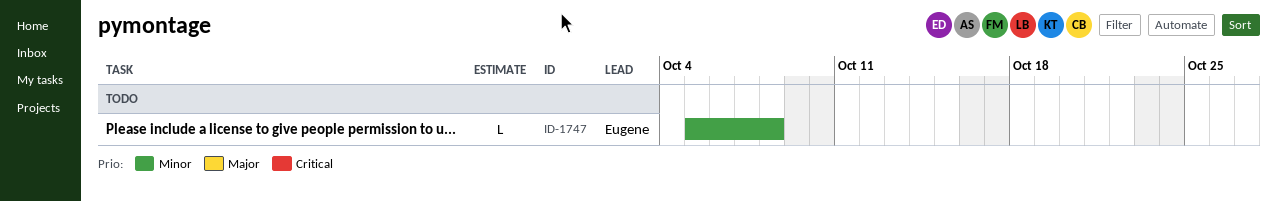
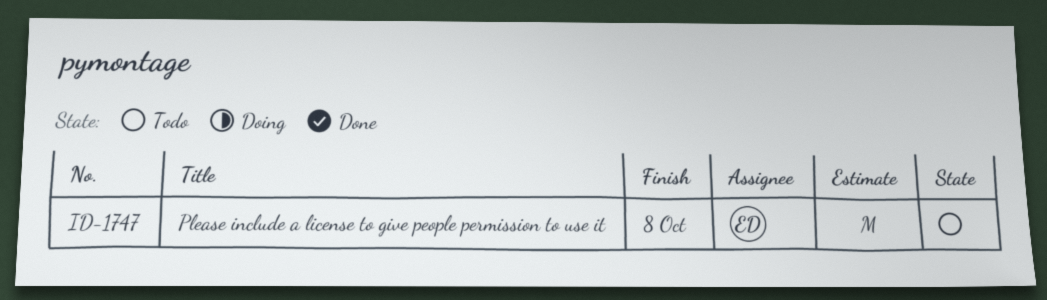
ID-1747, estimate: L -> M

